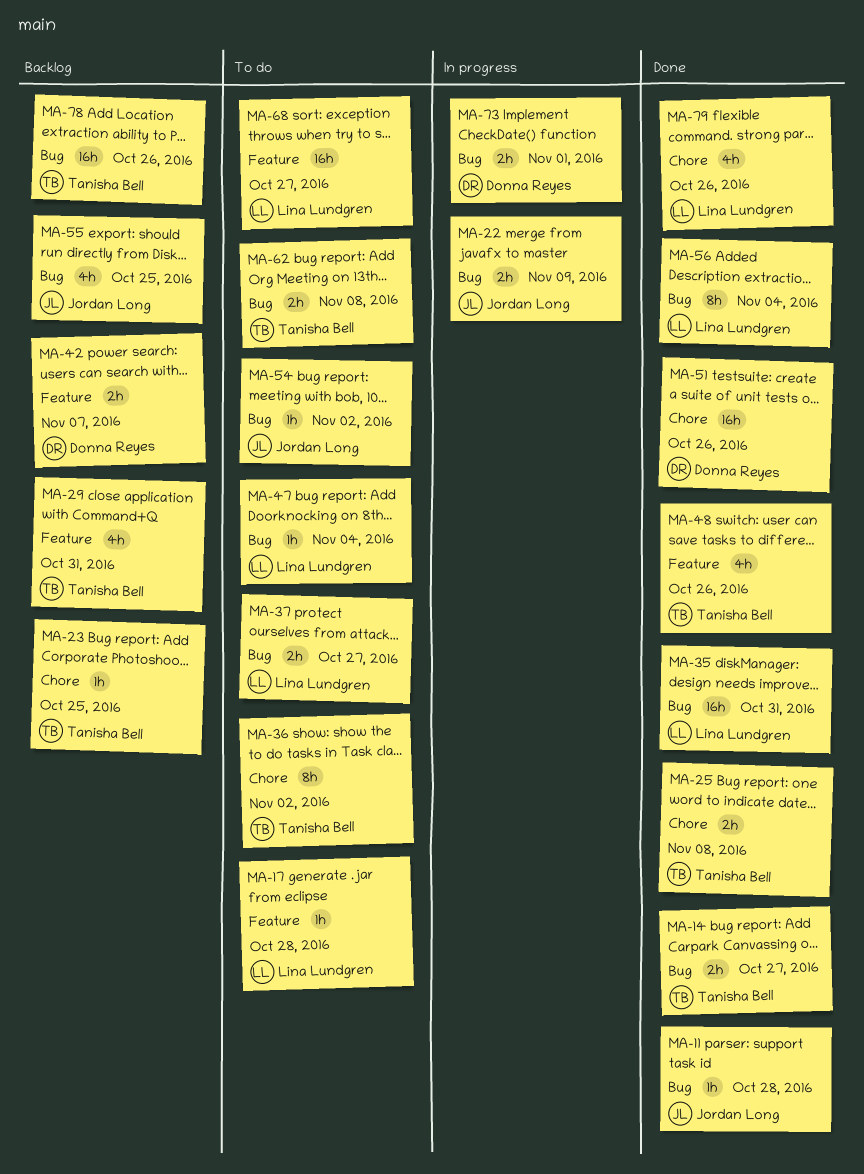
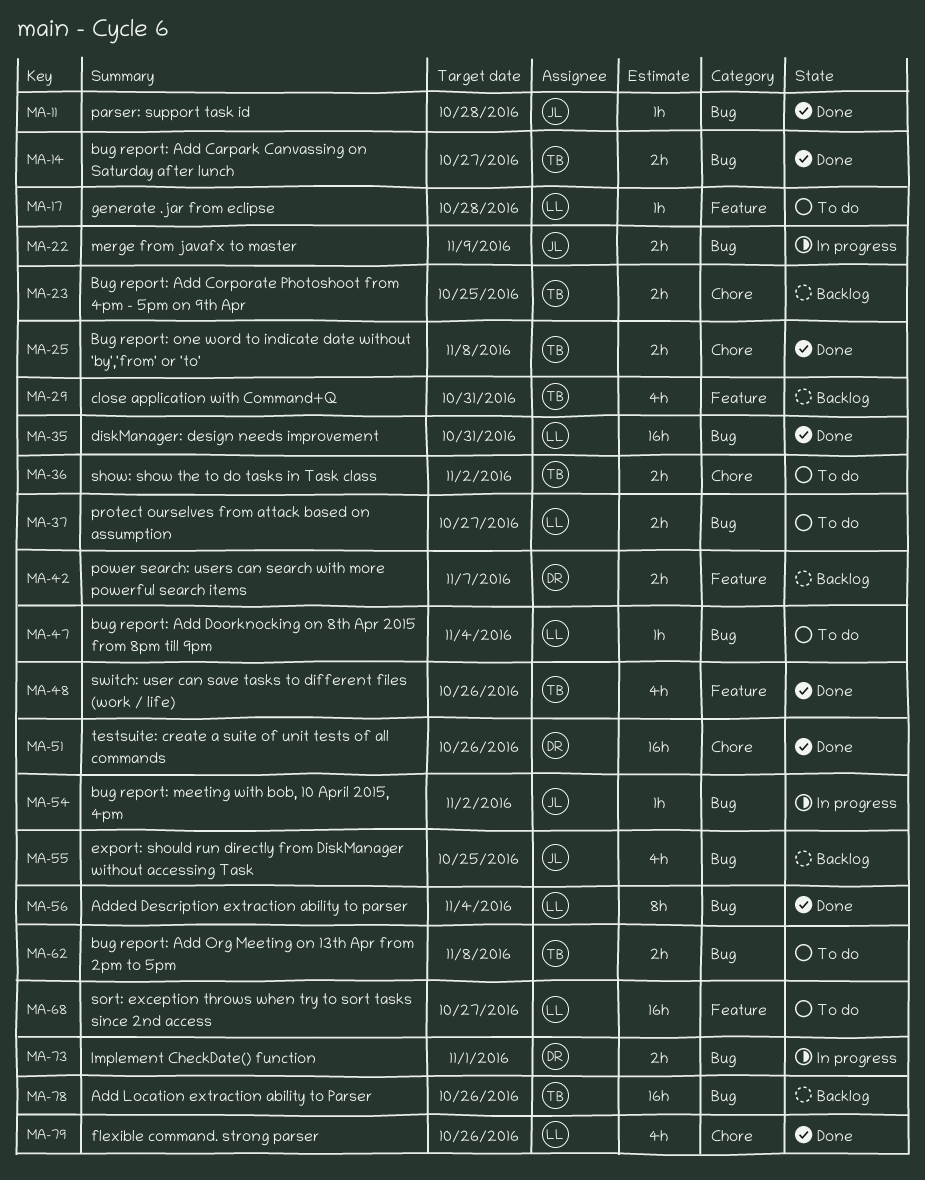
MA-23, estimate: 1h -> 2h
MA-36, estimate: 8h -> 2h
MA-54, status: To do -> In progress

